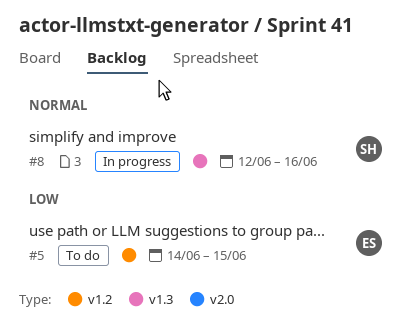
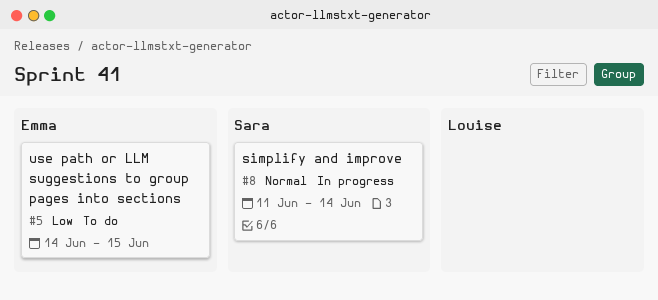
#8, start: Jun 12 -> Jun 11
#8, due: Jun 16 -> Jun 14

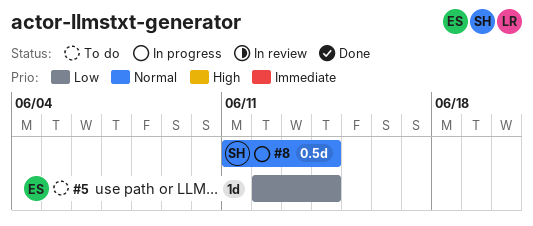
#5, start: Jun 14 -> Jun 12
#5, due: Jun 15 -> Jun 14

